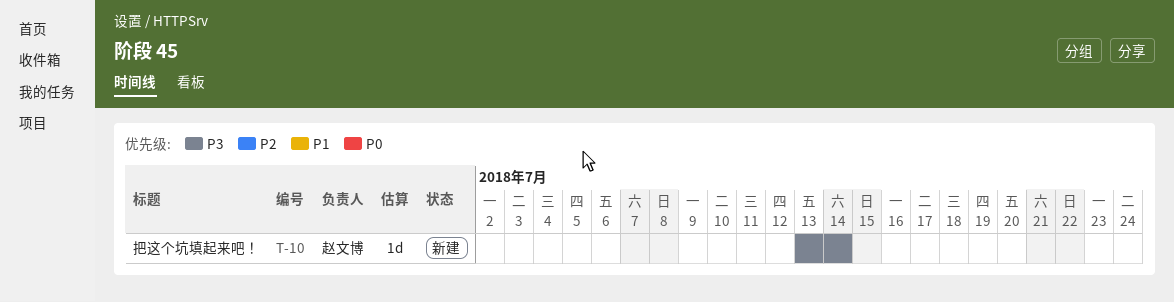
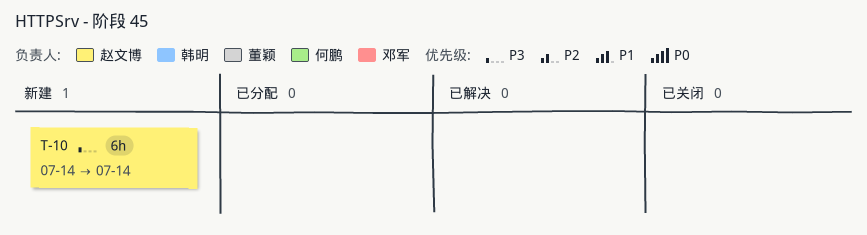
T-10, estimate: 1d -> 6h
T-10, start: Jul 13 -> Jul 14

